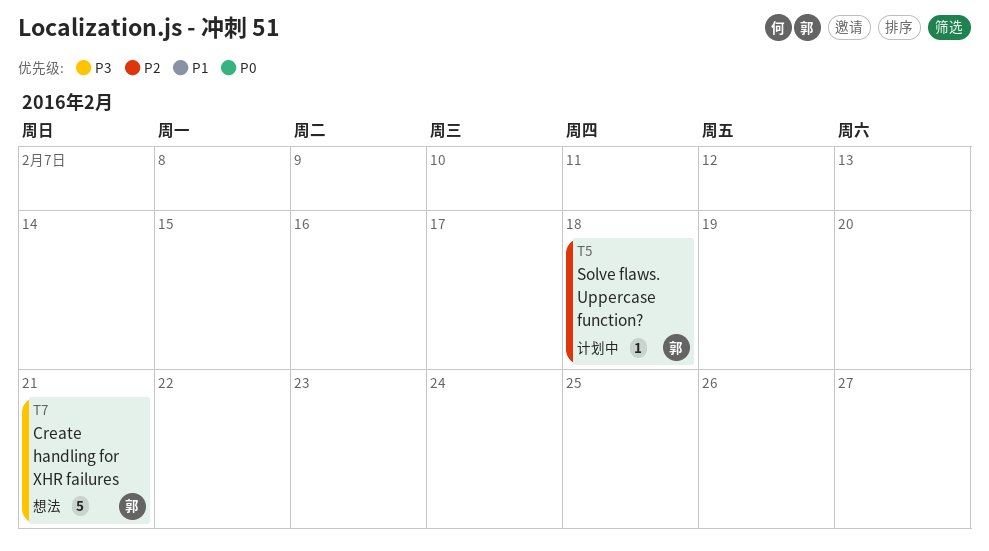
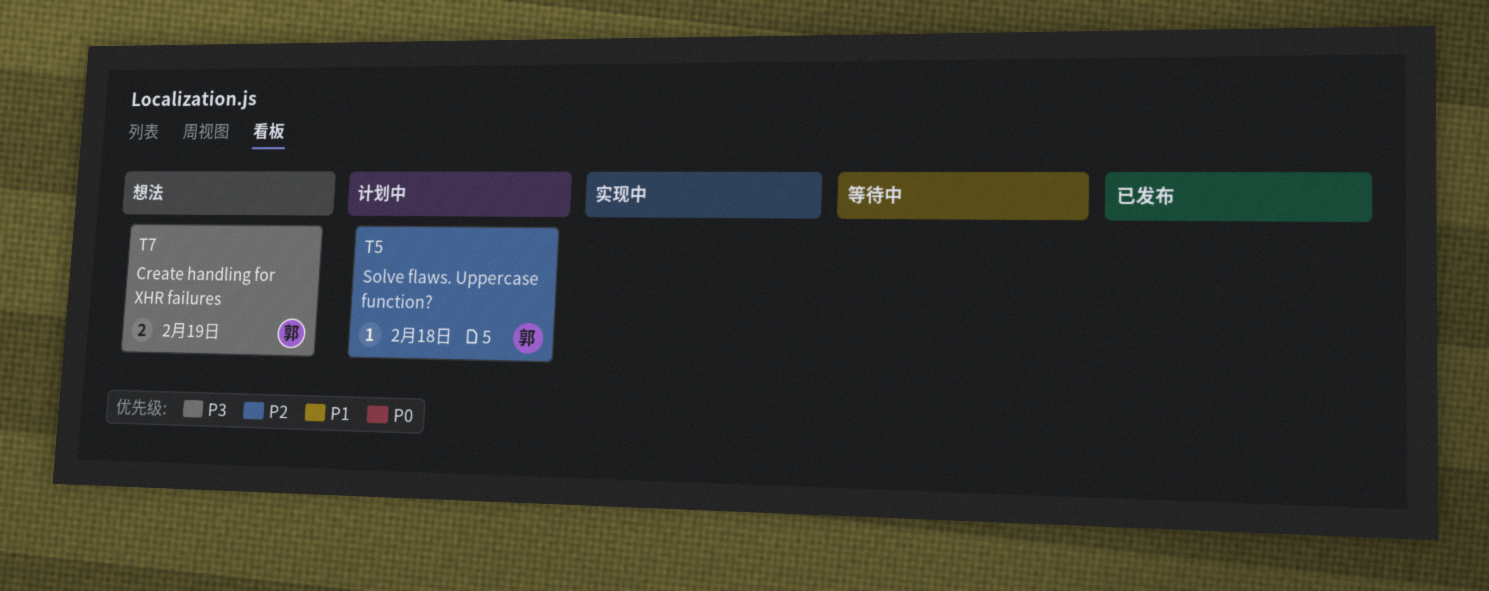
T7, estimate: 5 -> 2
T7, due: Feb 21 -> Feb 19

